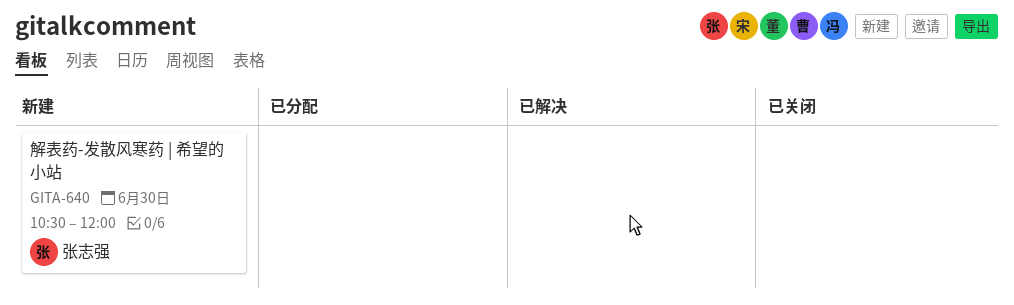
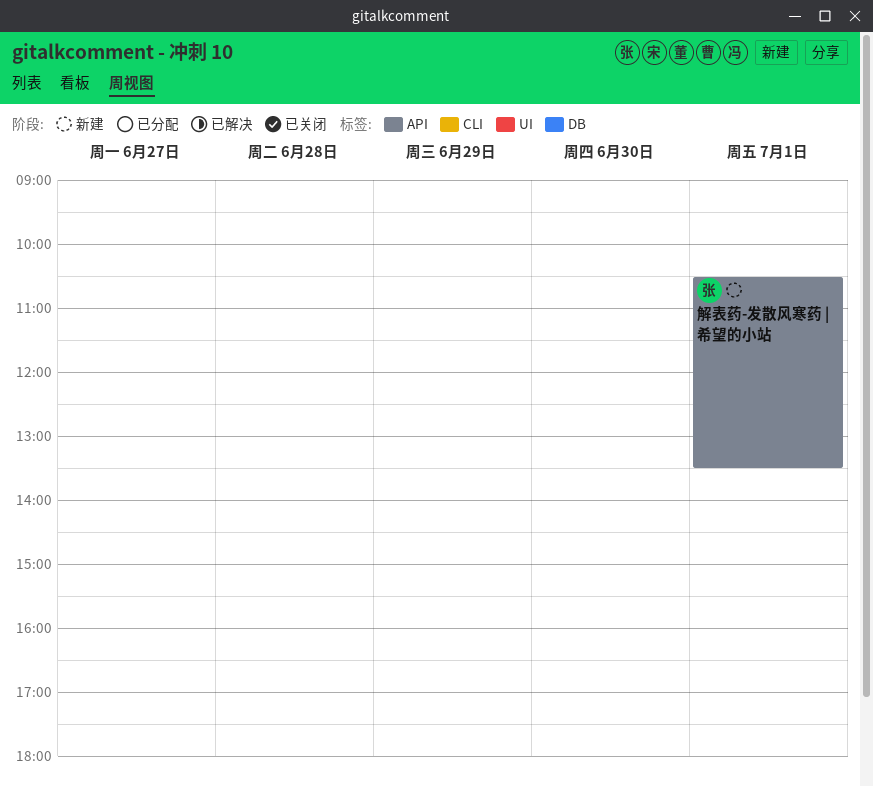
解表药-发散风寒药 | 希望的小站, day: Jun 30 -> Jul 1
解表药-发散风寒药 | 希望的小站, ends: 12:00 -> 13:30

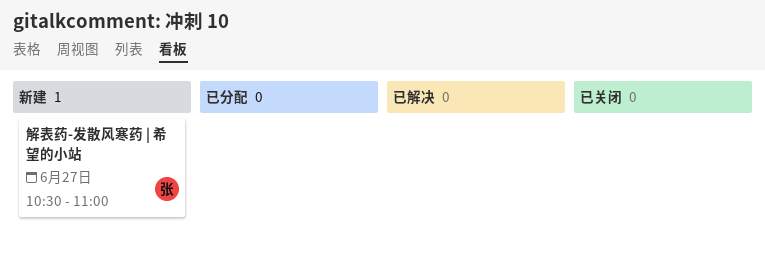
解表药-发散风寒药 | 希望的小站, day: Jul 1 -> Jun 27
解表药-发散风寒药 | 希望的小站, ends: 13:30 -> 11:00

